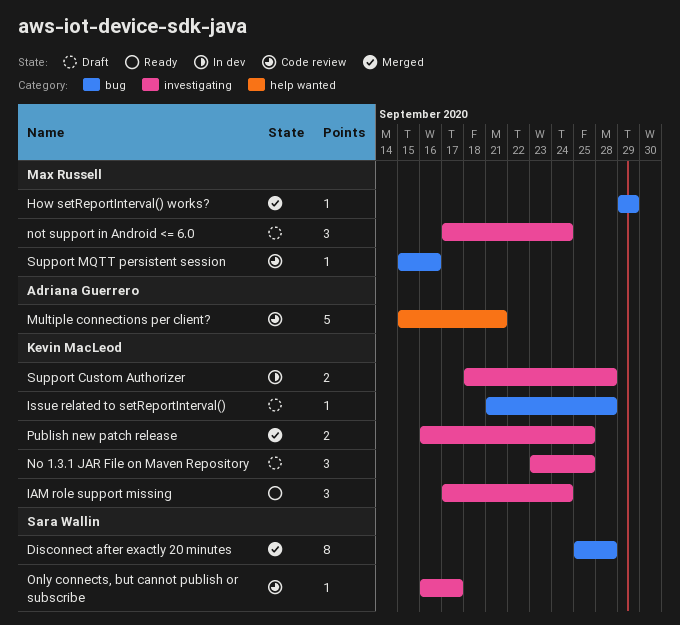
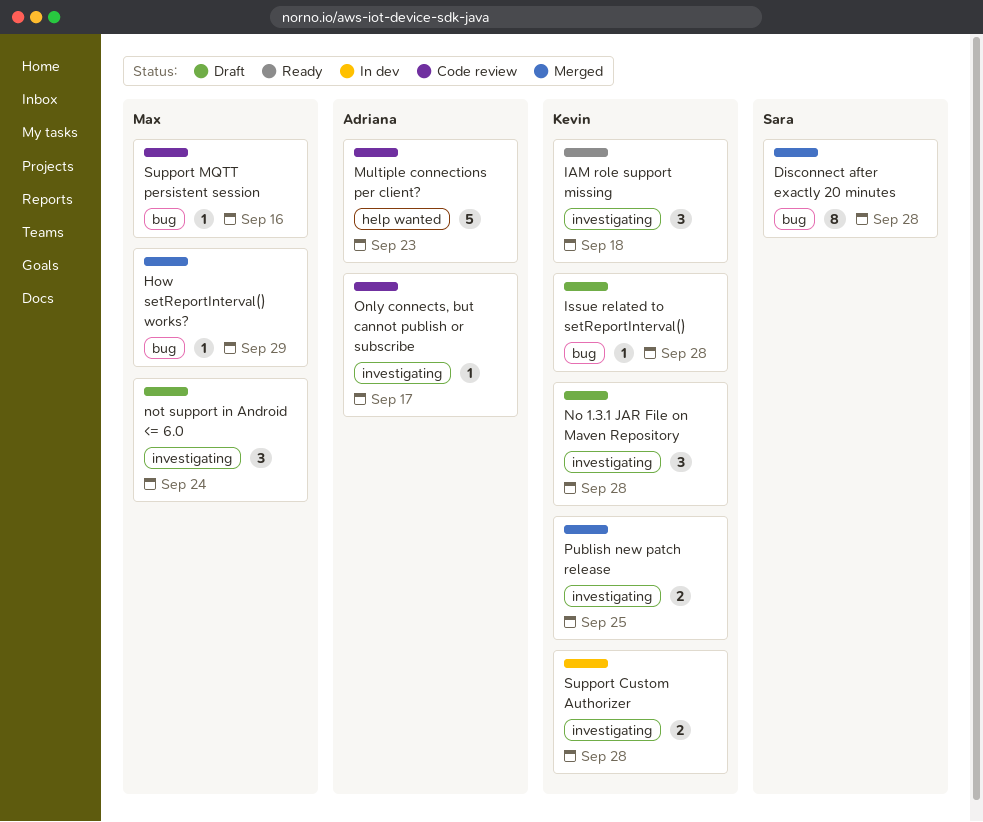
IAM role support missing, due: Sep 24 -> Sep 18
Multiple connections per client?, due: Sep 21 -> Sep 23
No 1.3.1 JAR File on Maven Repository, due: Sep 25 -> Sep 28
Only connects, but cannot publish or subscribe, owner: Sara Wallin -> Adriana Guerrero

